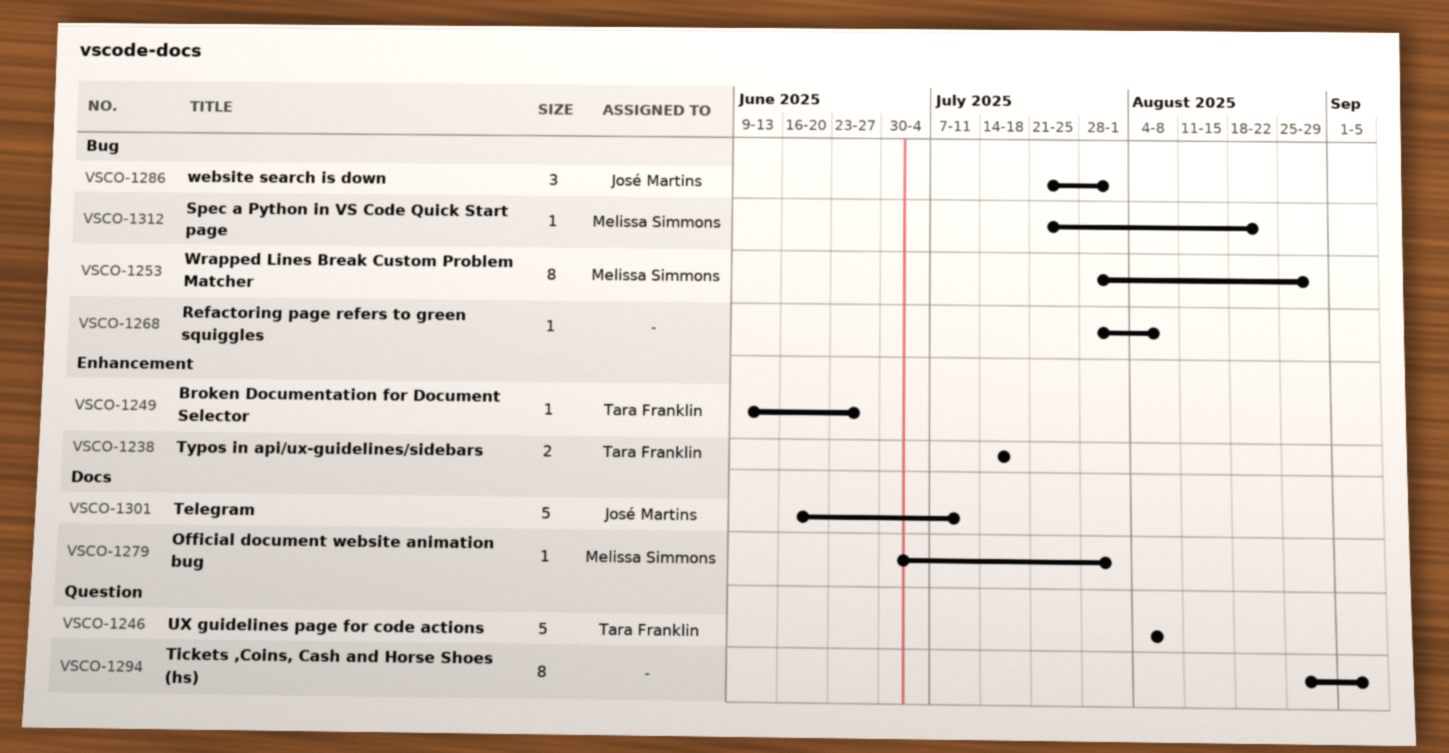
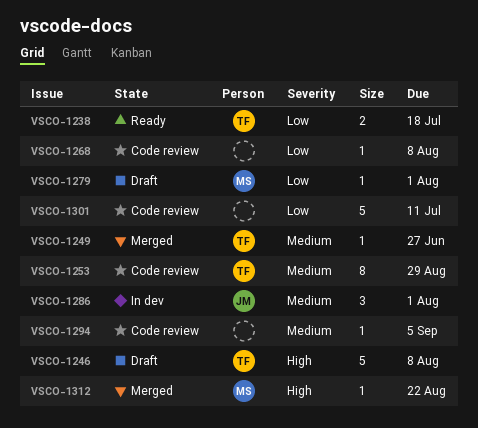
VSCO-1253, owner: Melissa Simmons -> Tara Franklin
VSCO-1294, estimate: 8 -> 1
VSCO-1301, owner: José Martins -> none

